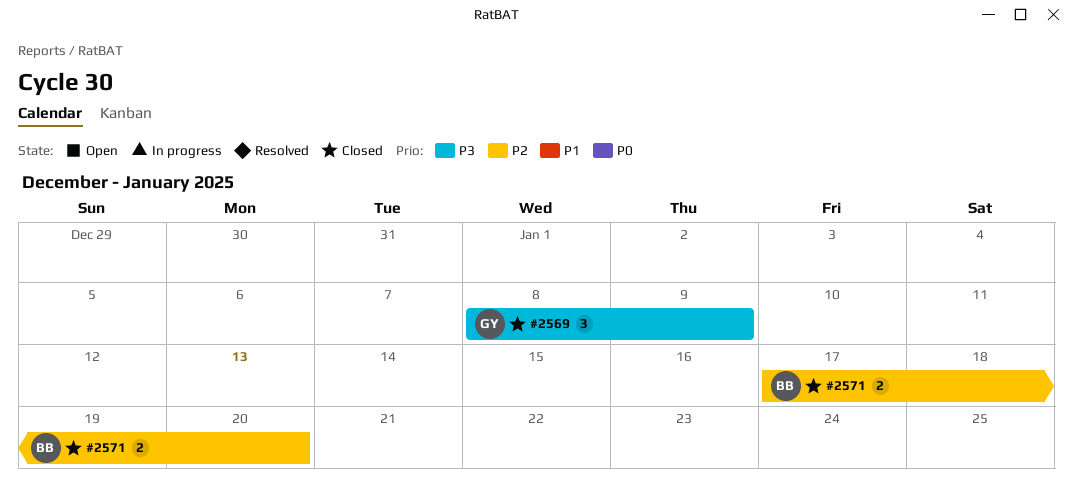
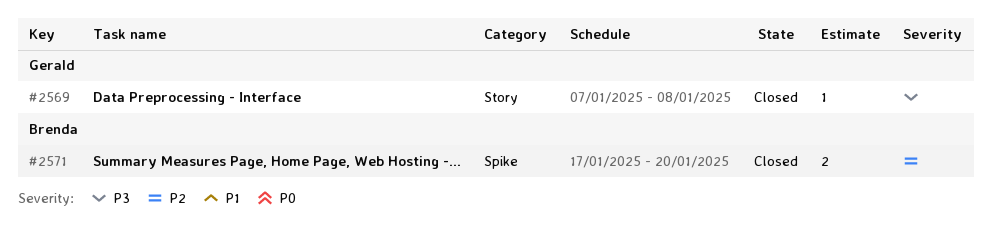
#2569, estimate: 3 -> 1
#2569, start: Jan 8 -> Jan 7
#2569, due: Jan 9 -> Jan 8

